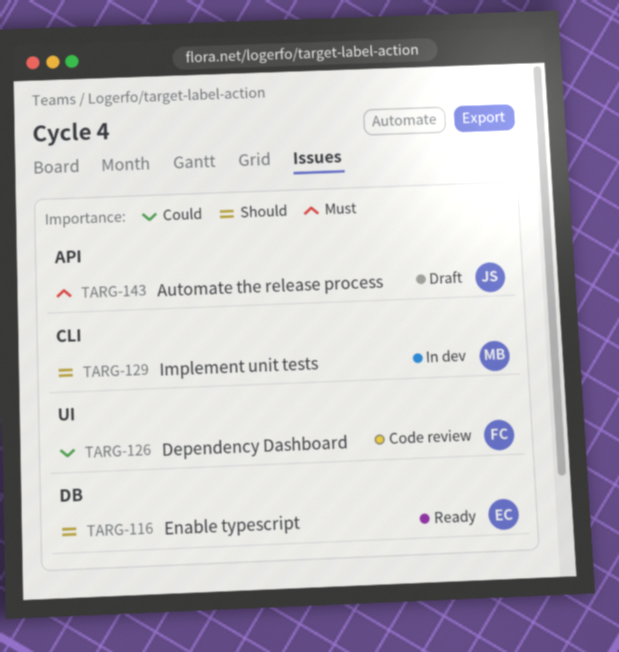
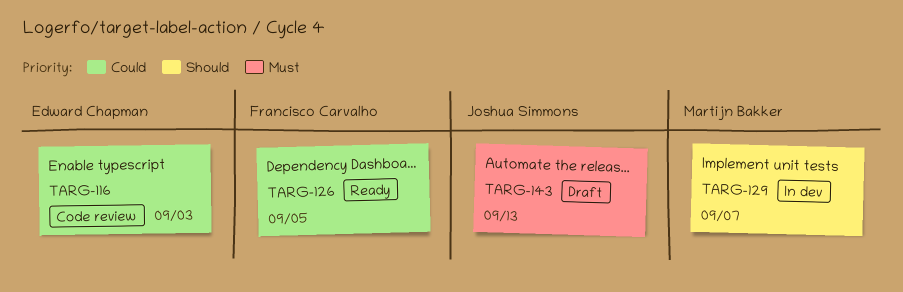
TARG-116, status: Ready -> Code review
TARG-116, priority: Should -> Could
TARG-126, status: Code review -> Ready

